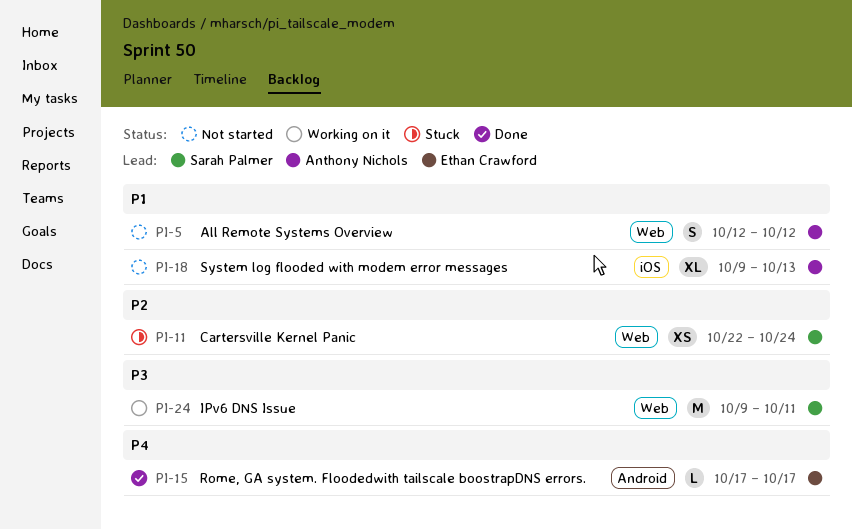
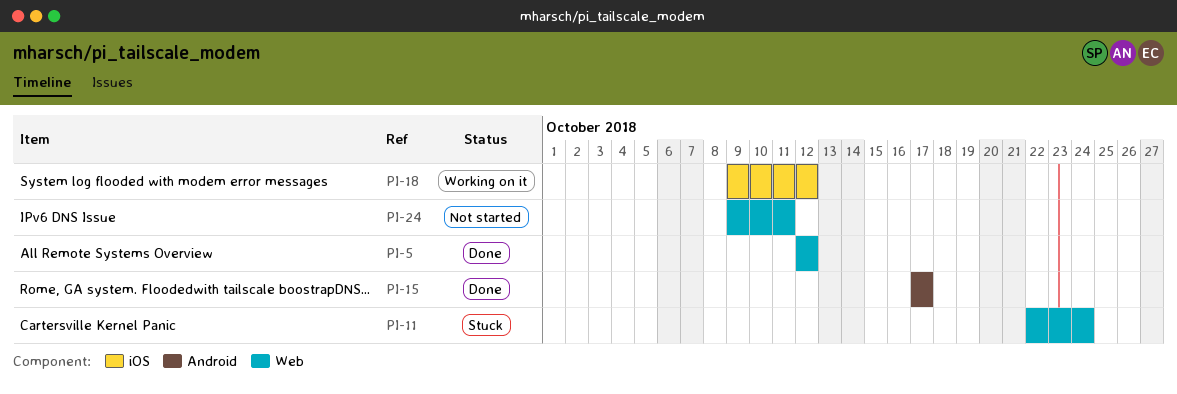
PI-5, status: Not started -> Done
PI-18, status: Not started -> Working on it
PI-18, due: Oct 13 -> Oct 12
PI-24, status: Working on it -> Not started

